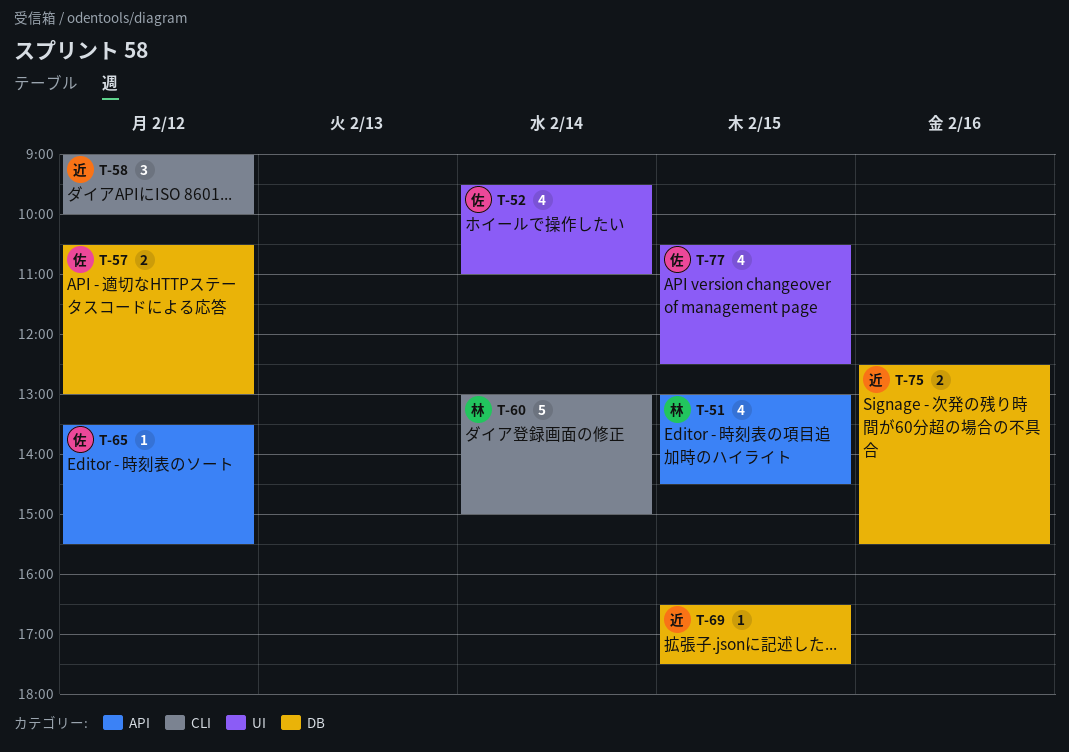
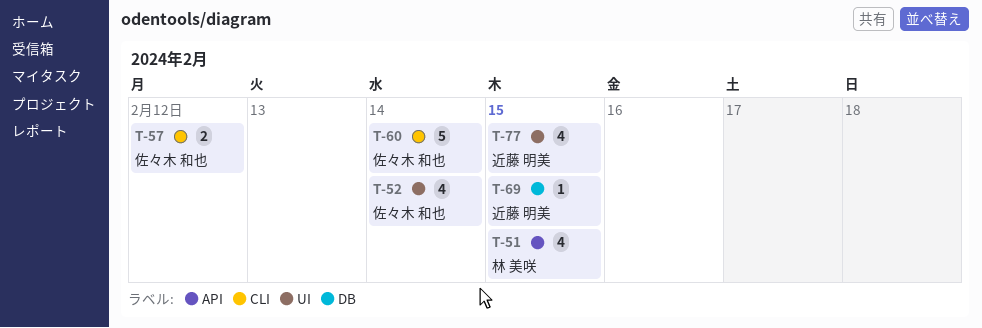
T-57, label: DB -> CLI
T-58: present -> none
T-60, owner: 林 美咲 -> 佐々木 和也
T-65: present -> none
T-75: present -> none
T-77, owner: 佐々木 和也 -> 近藤 明美

